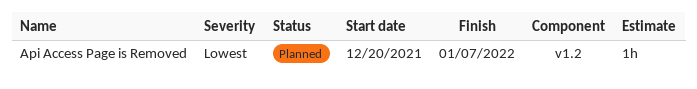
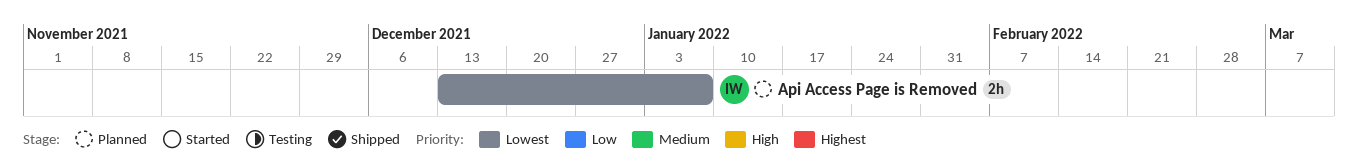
Api Access Page is Removed, estimate: 1h -> 2h
Api Access Page is Removed, start: Dec 20 -> Dec 13

